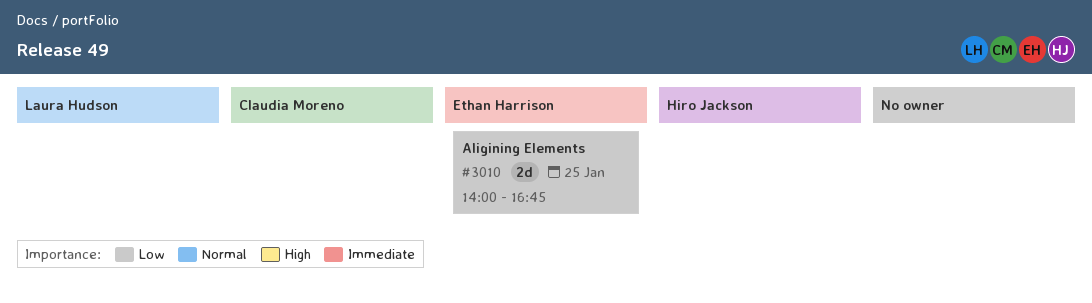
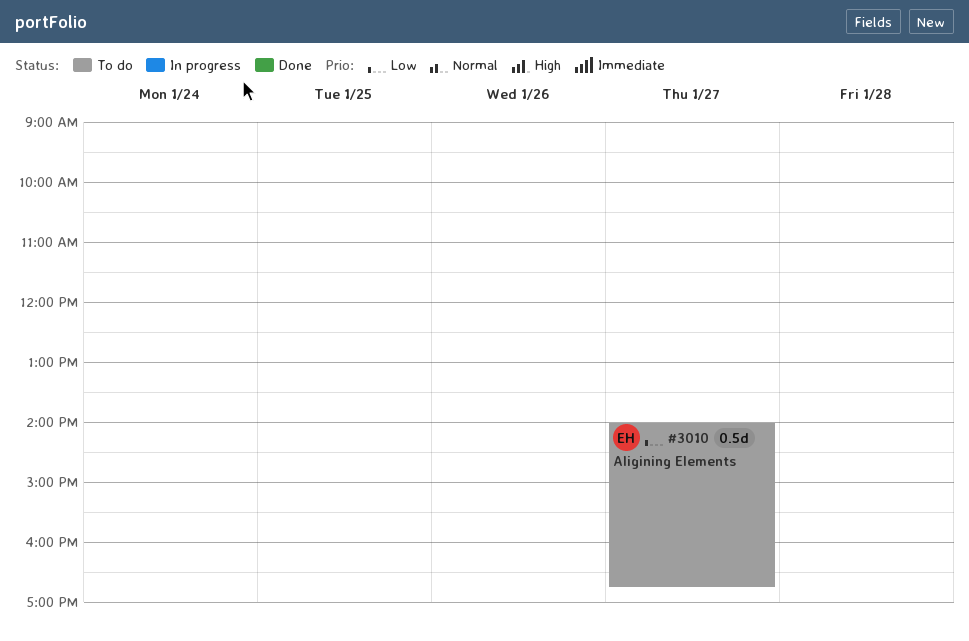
#3010, estimate: 2d -> 0.5d
#3010, day: Jan 25 -> Jan 27

